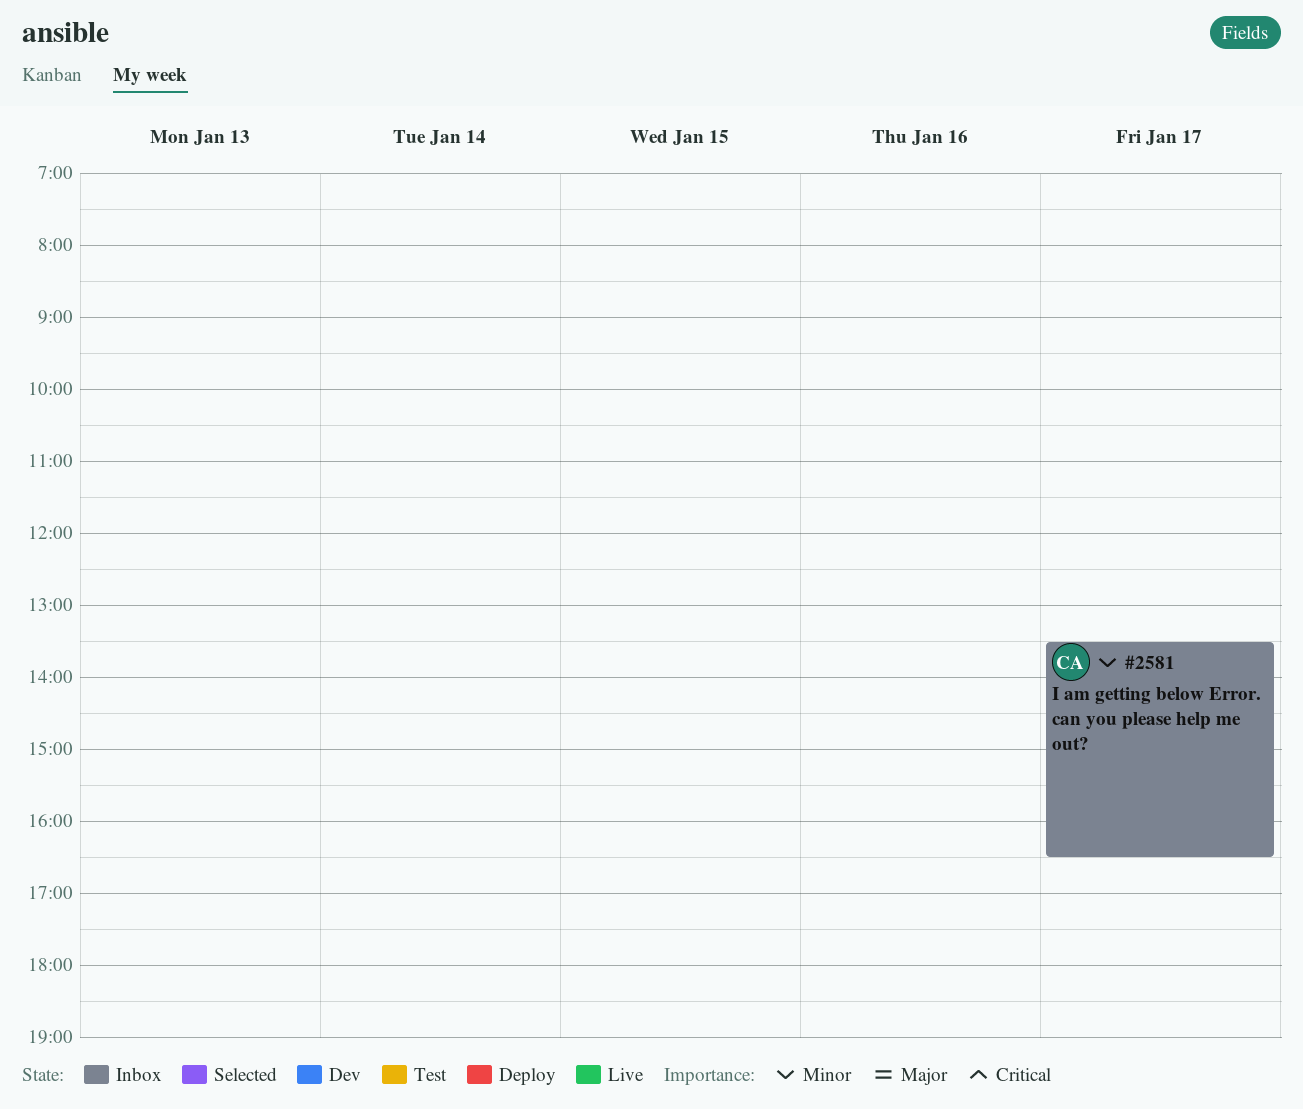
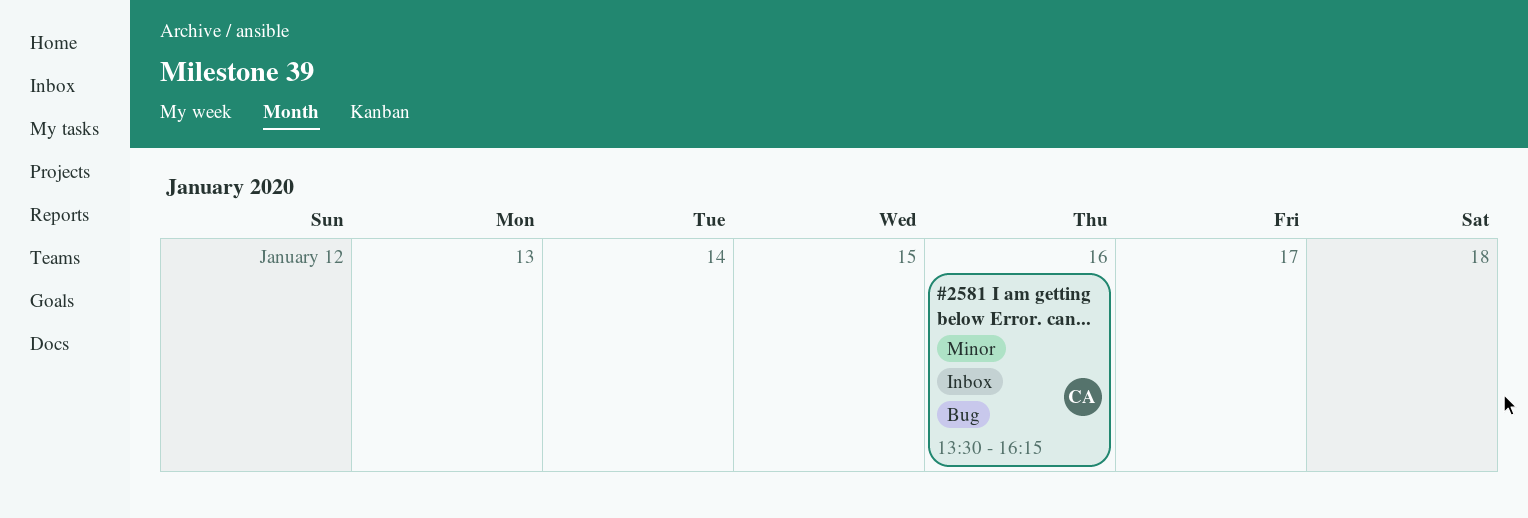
#2581, day: Jan 17 -> Jan 16
#2581, ends: 16:30 -> 16:15

